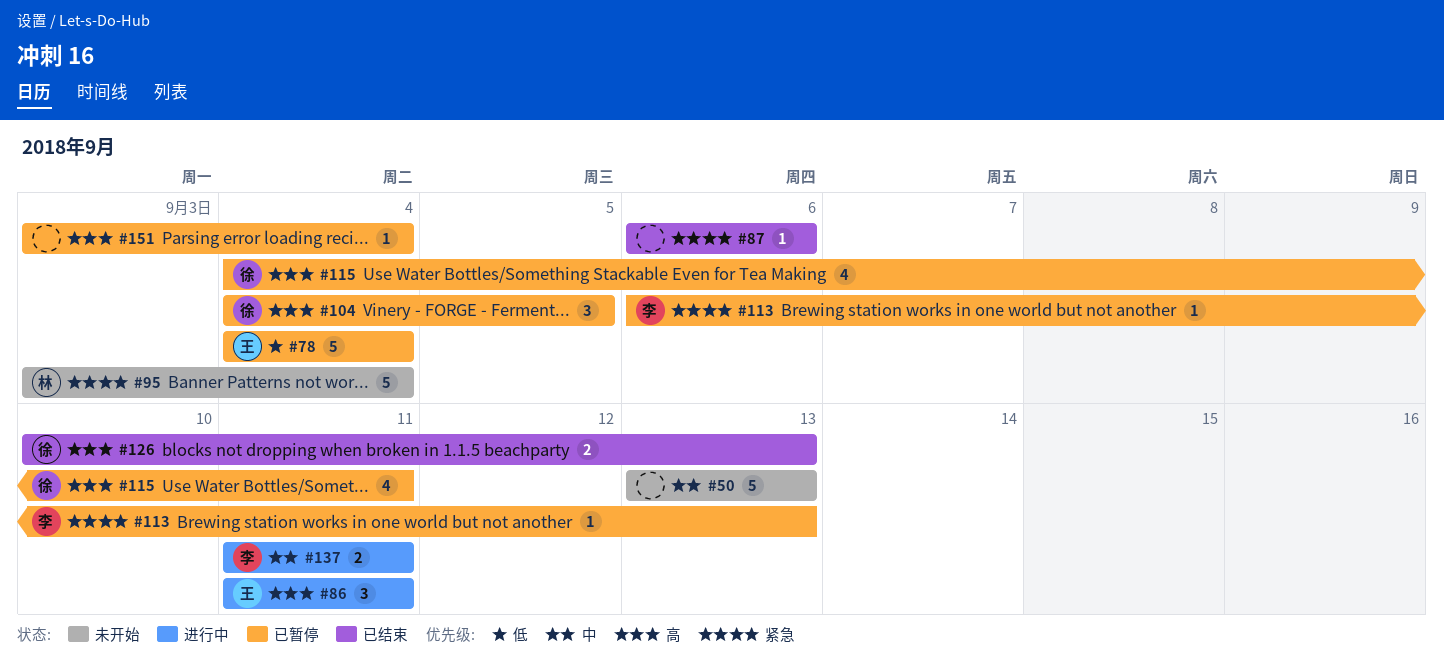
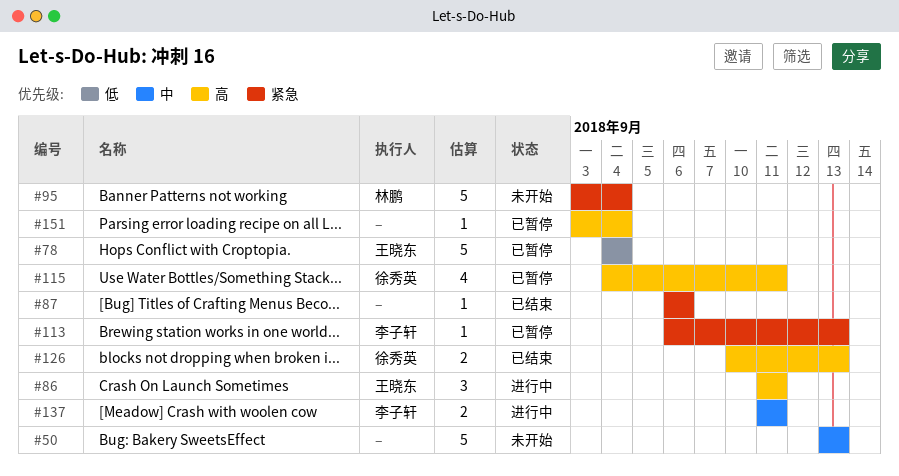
#104: present -> none

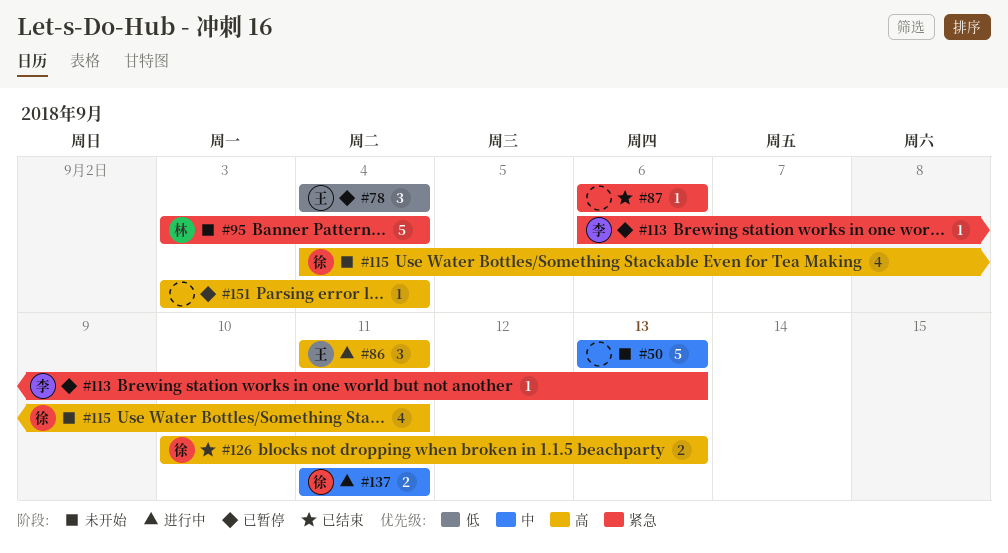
#78, estimate: 5 -> 3
#115, status: 已暂停 -> 未开始
#137, owner: 李子轩 -> 徐秀英

